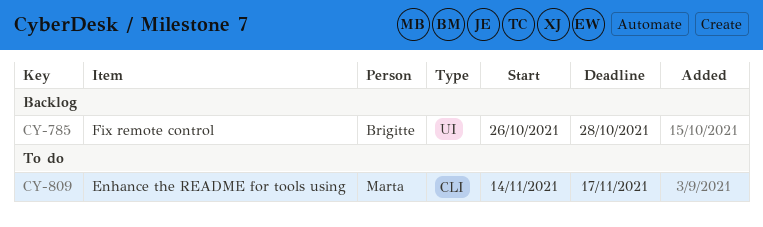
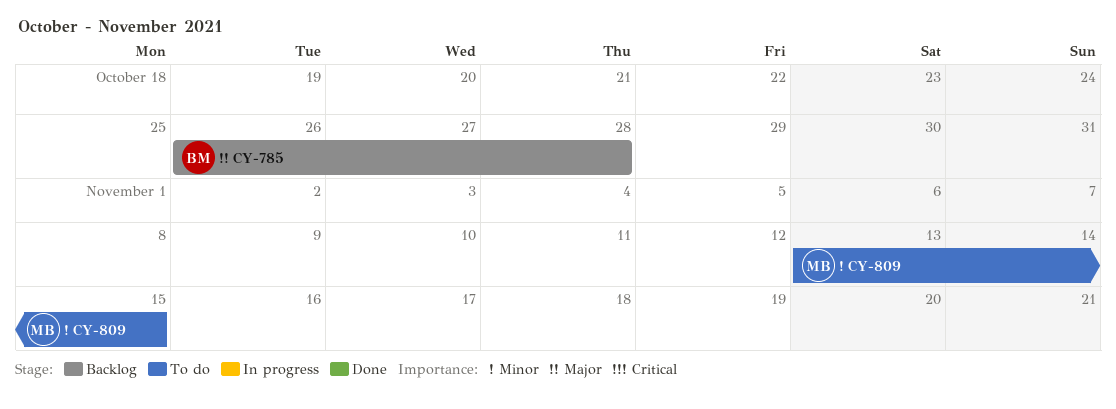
CY-809, start: Nov 14 -> Nov 13
CY-809, due: Nov 17 -> Nov 15

